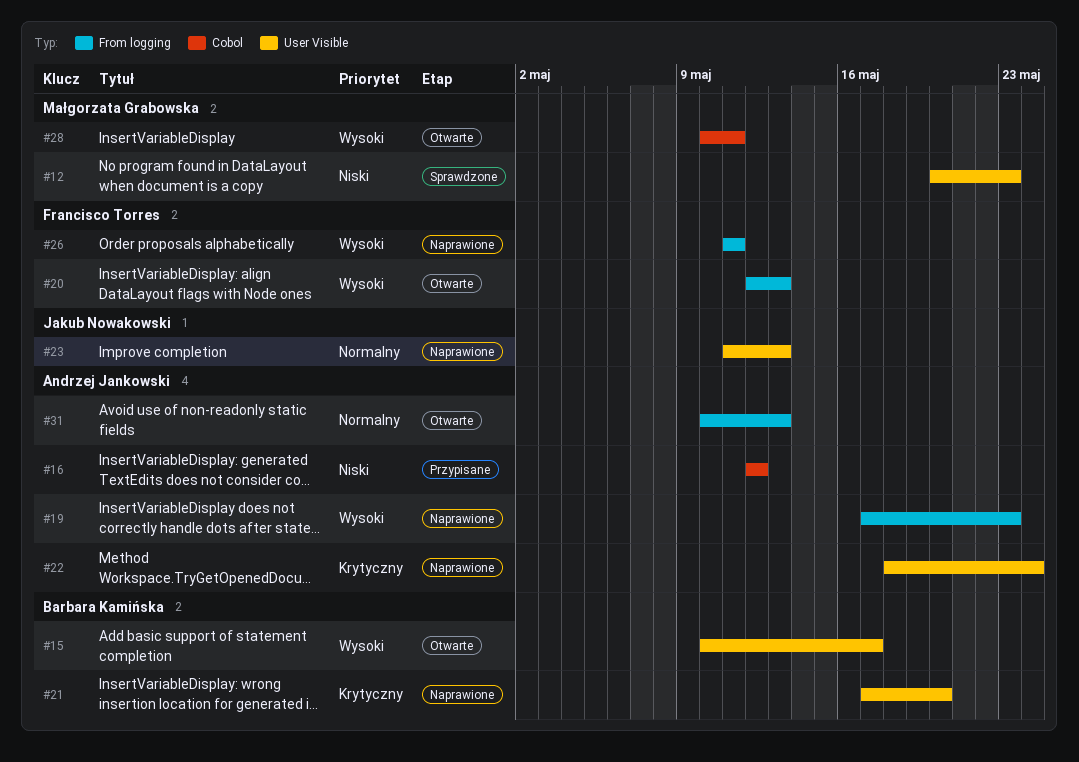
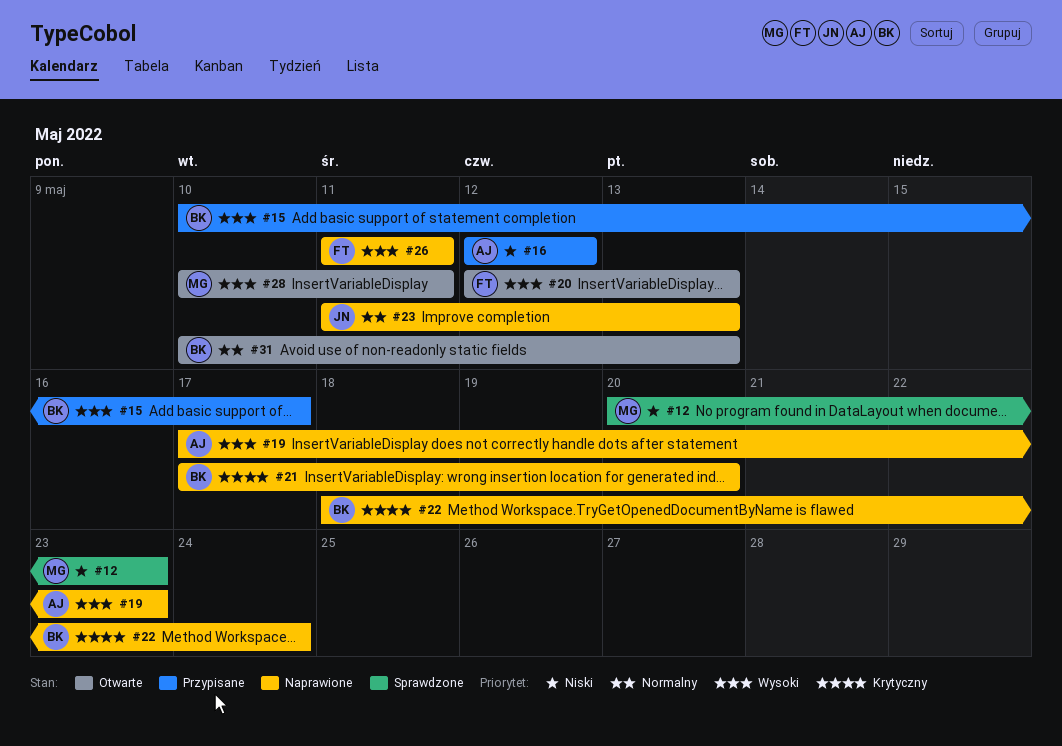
#15, status: Otwarte -> Przypisane
#22, owner: Andrzej Jankowski -> Barbara Kamińska
#31, owner: Andrzej Jankowski -> Barbara Kamińska

